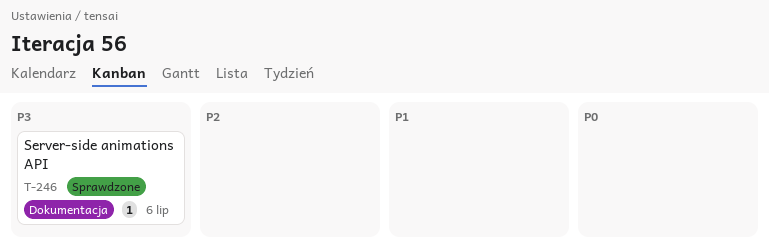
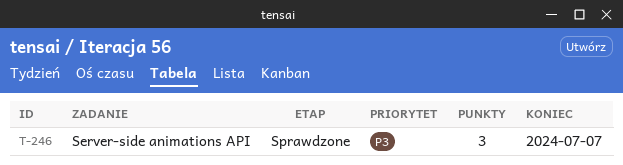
T-246, estimate: 1 -> 3
T-246, due: Jul 6 -> Jul 7

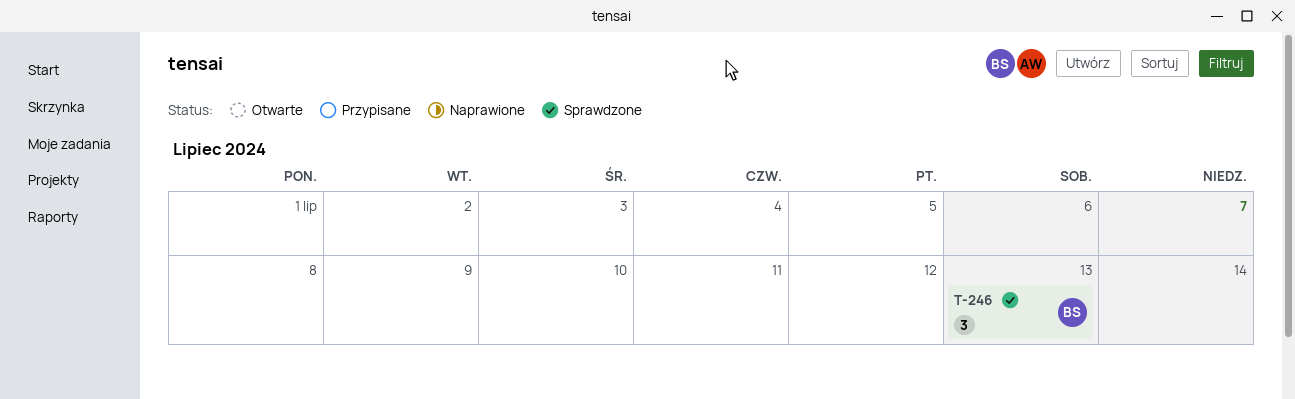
T-246, due: Jul 7 -> Jul 13

